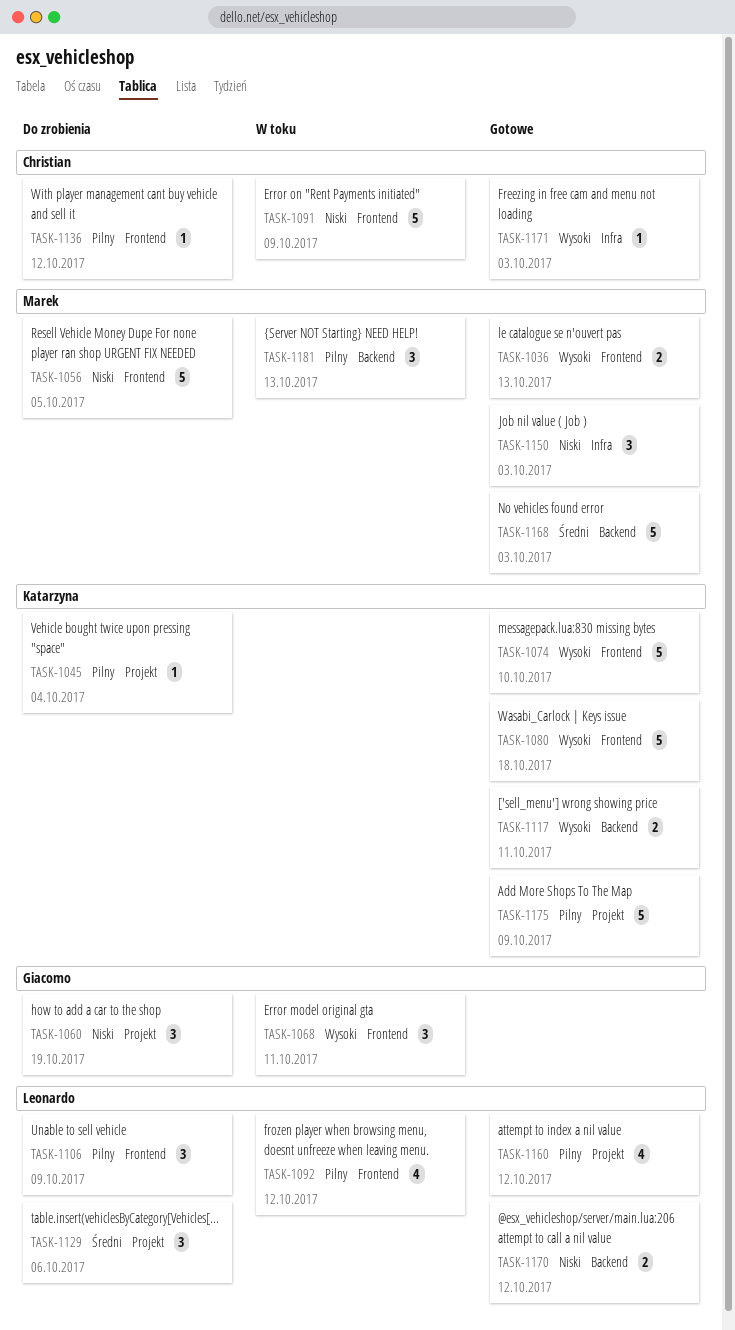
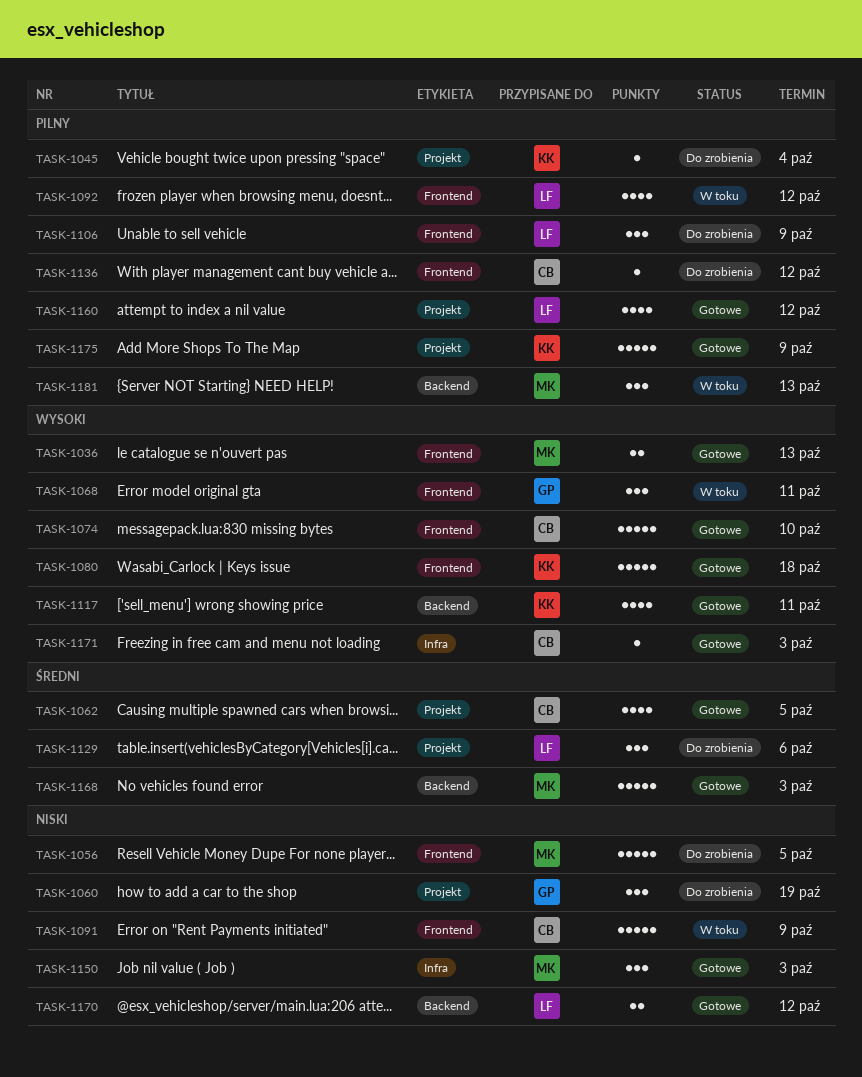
TASK-1062: none -> present
TASK-1074, owner: Katarzyna -> Christian
TASK-1117, estimate: 2 -> 4

